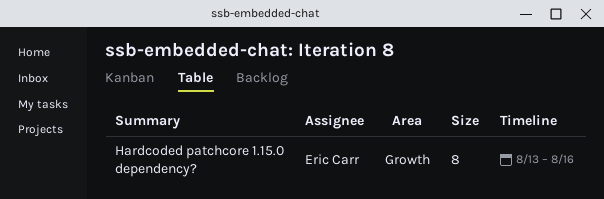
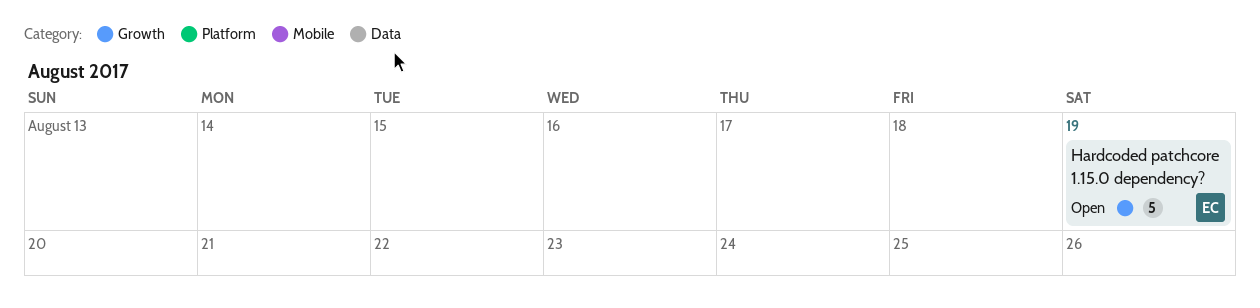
Hardcoded patchcore 1.15.0 dependency?, estimate: 8 -> 5
Hardcoded patchcore 1.15.0 dependency?, due: Aug 16 -> Aug 19

